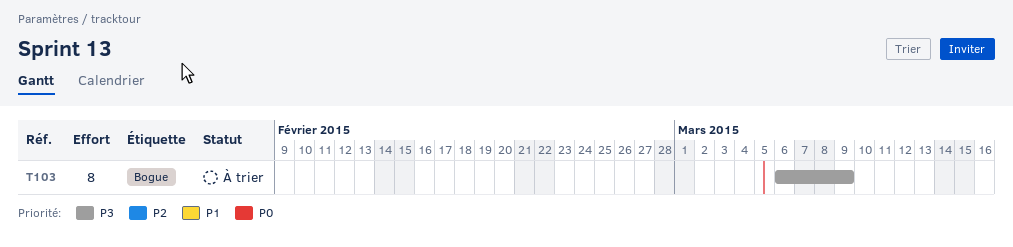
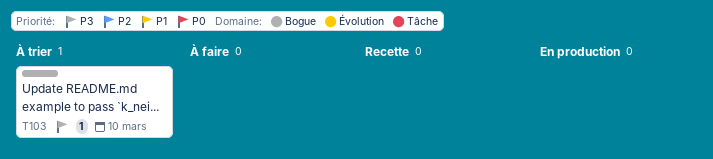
T103, estimate: 8 -> 1
T103, due: Mar 9 -> Mar 10

